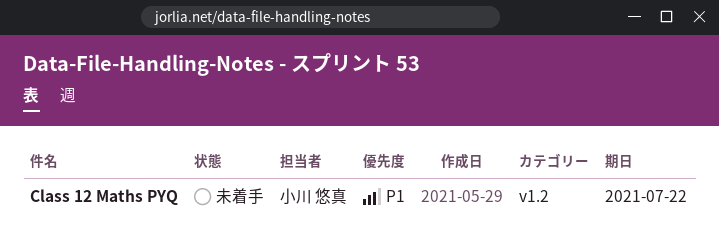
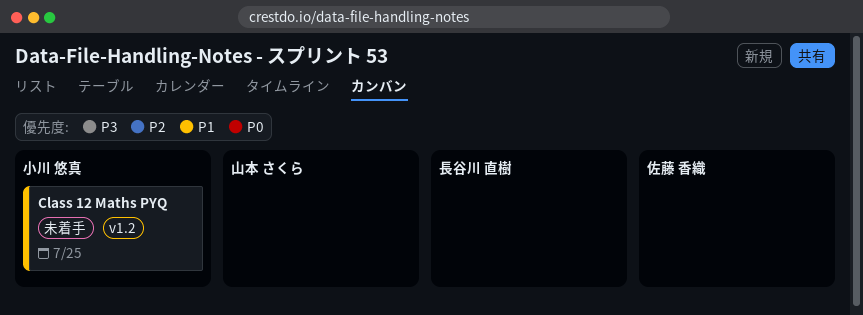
Class 12 Maths PYQ, due: Jul 22 -> Jul 25

